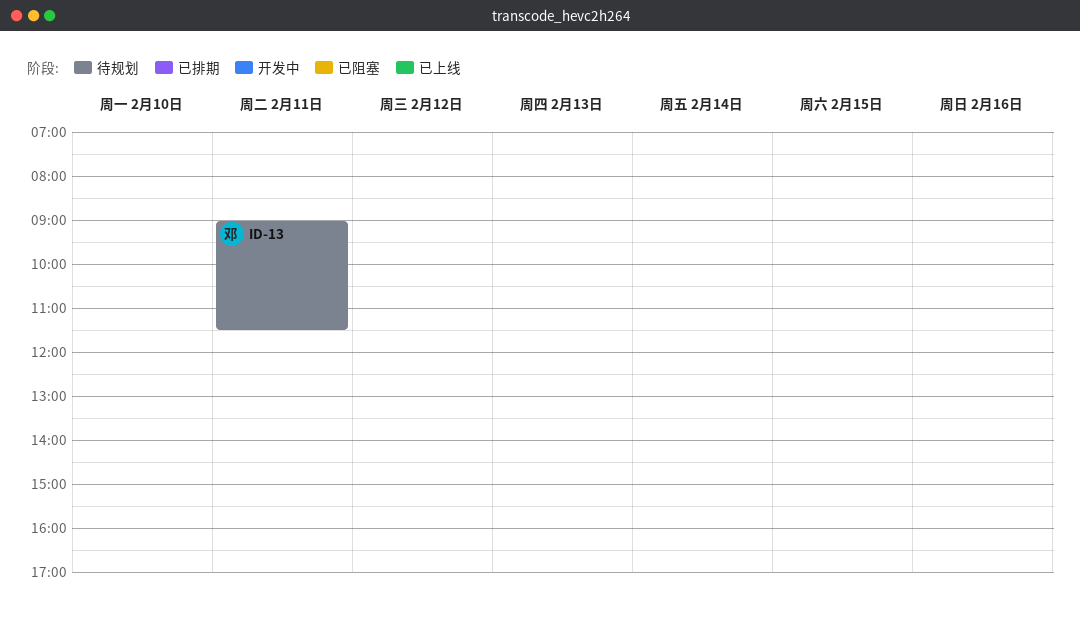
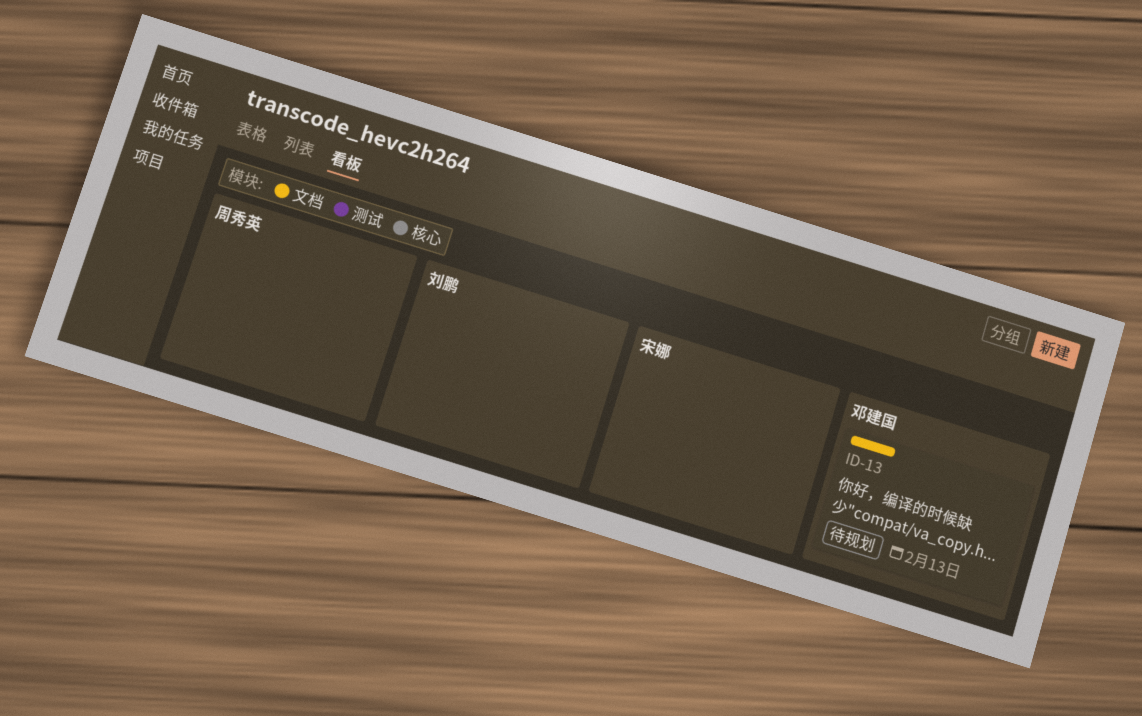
ID-13, day: Feb 11 -> Feb 13

